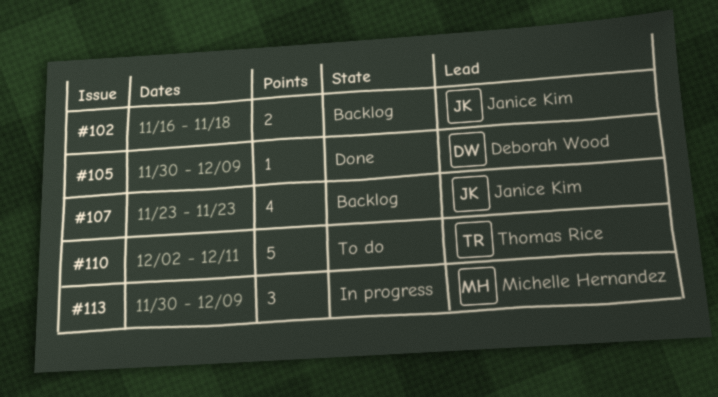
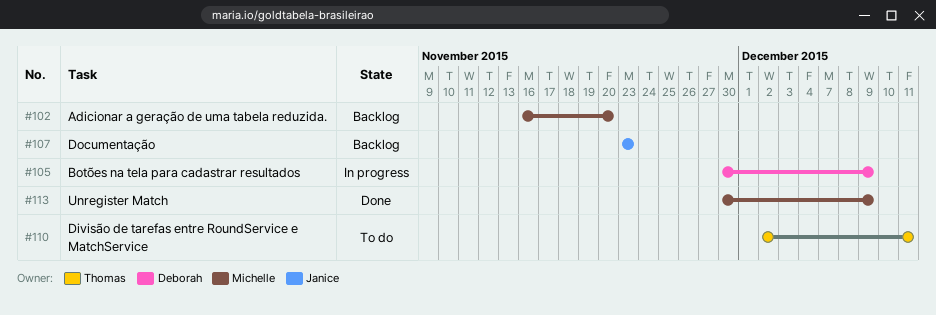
#102, owner: Janice Kim -> Michelle Hernandez
#102, due: Nov 18 -> Nov 20
#105, status: Done -> In progress
#113, status: In progress -> Done

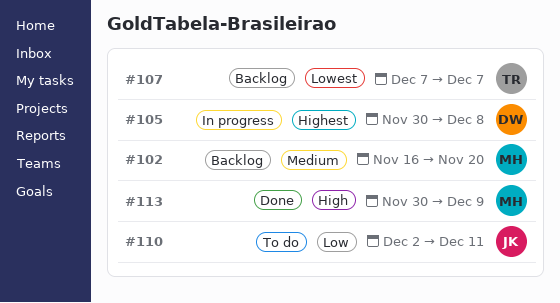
#105, due: Dec 9 -> Dec 8
#107, owner: Janice -> Thomas
#107, start: Nov 23 -> Dec 7
#107, due: Nov 23 -> Dec 7
#110, owner: Thomas -> Janice

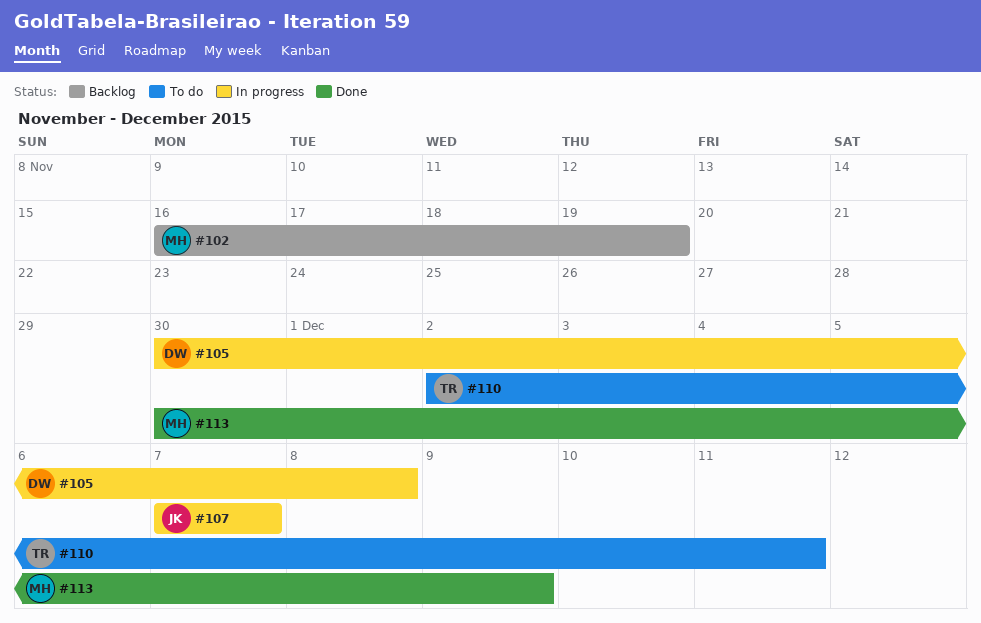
#102, due: Nov 20 -> Nov 19
#107, status: Backlog -> In progress
#107, owner: TR -> JK
#110, owner: JK -> TR

